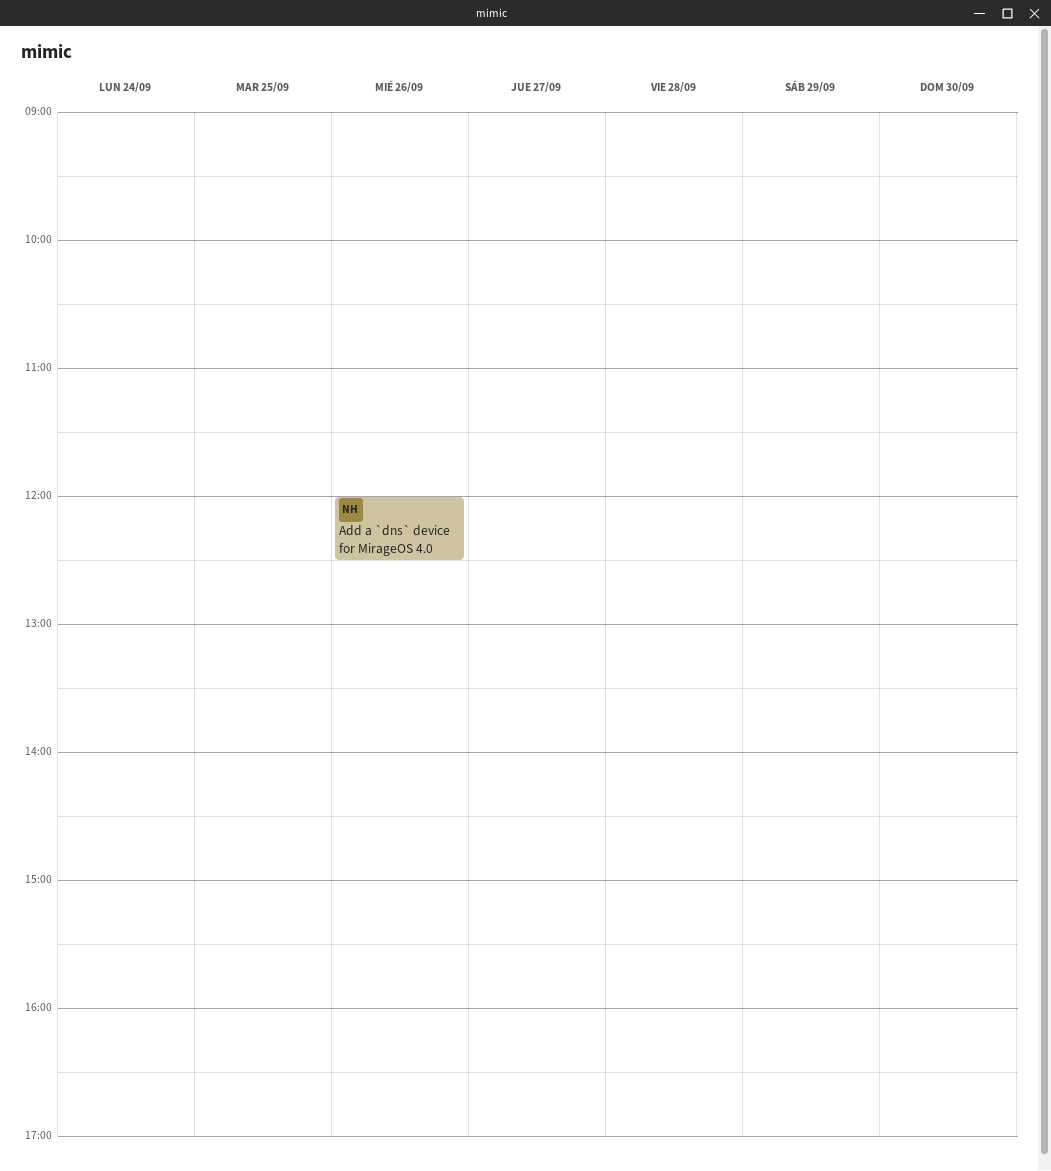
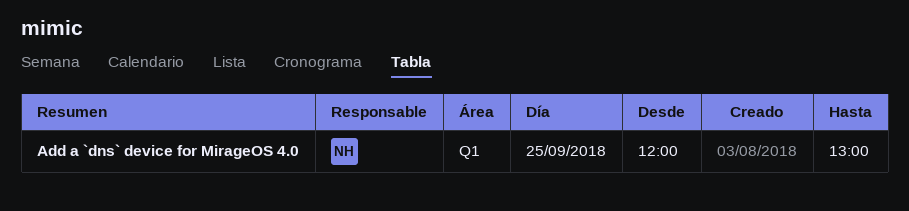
Add a `dns` device for MirageOS 4.0, day: Sep 26 -> Sep 25
Add a `dns` device for MirageOS 4.0, ends: 12:30 -> 13:00

